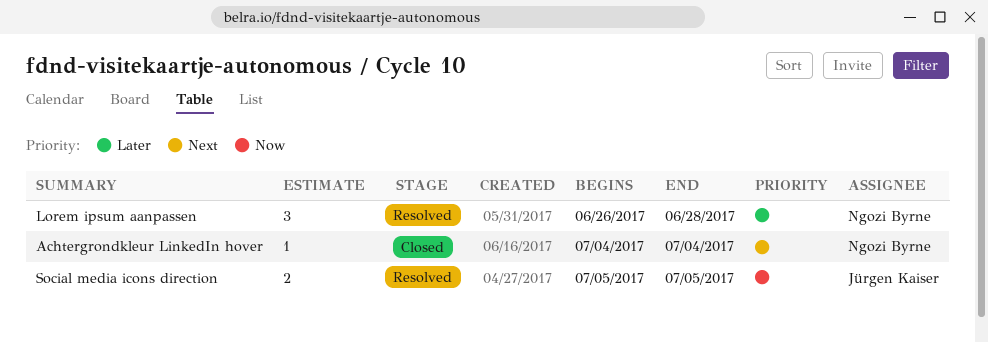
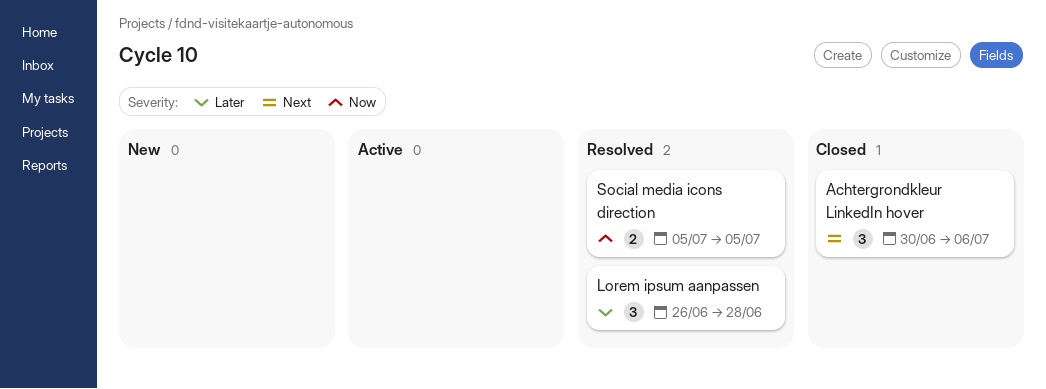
Achtergrondkleur LinkedIn hover, estimate: 1 -> 3
Achtergrondkleur LinkedIn hover, start: Jul 4 -> Jun 30
Achtergrondkleur LinkedIn hover, due: Jul 4 -> Jul 6

